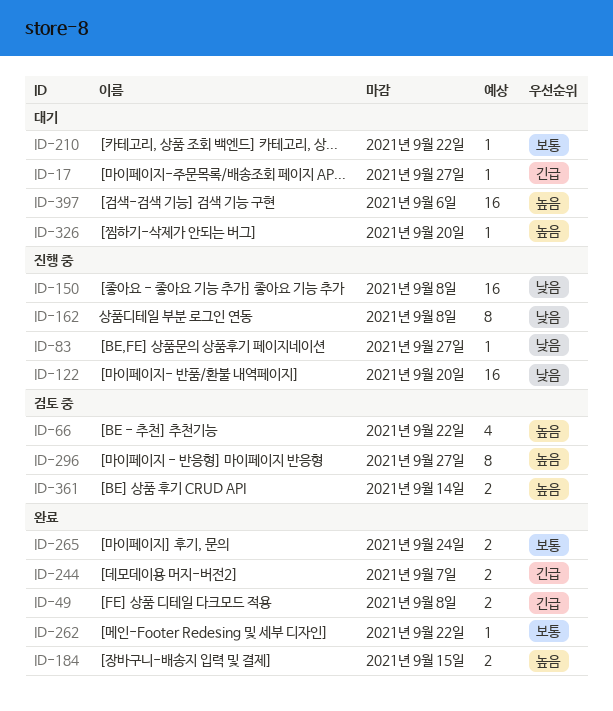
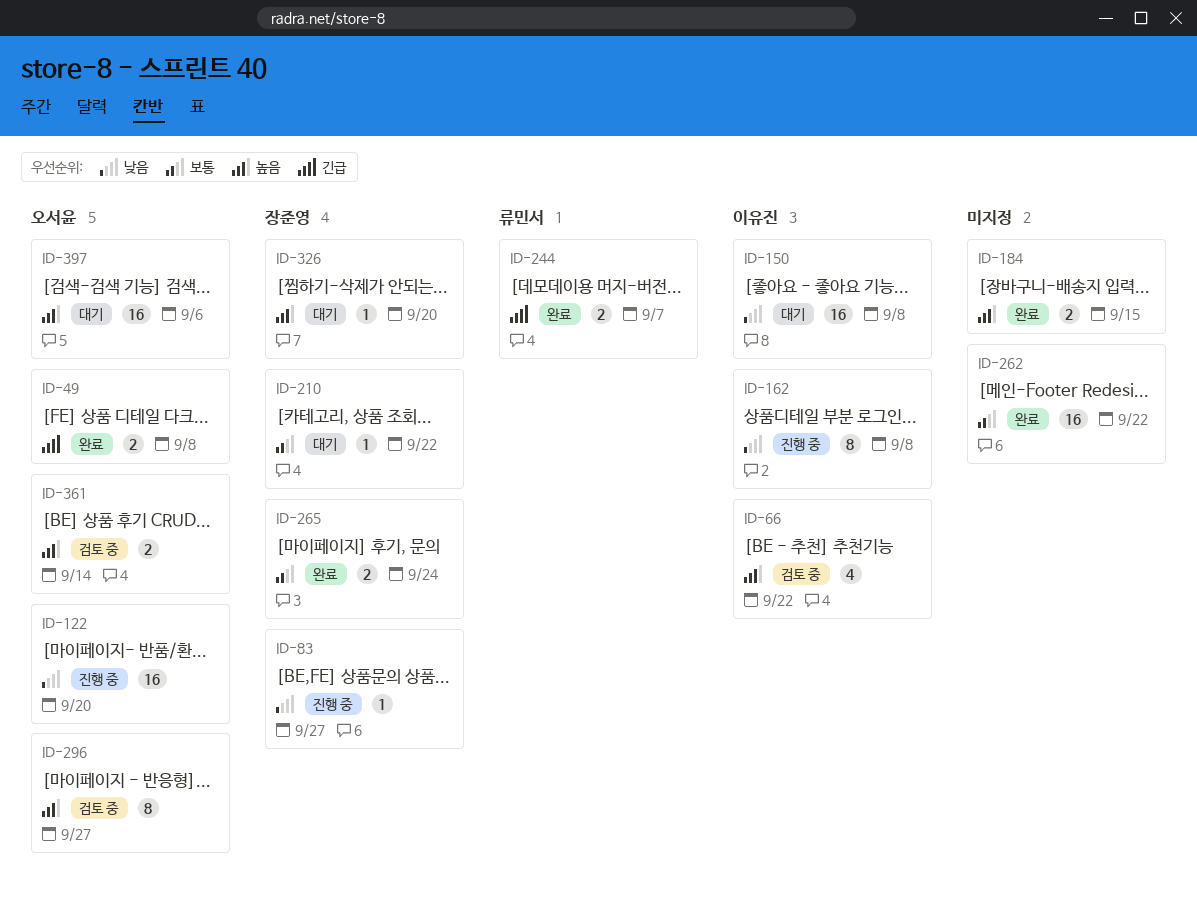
ID-17: present -> none
ID-150, status: 진행 중 -> 대기
ID-262, estimate: 1 -> 16

